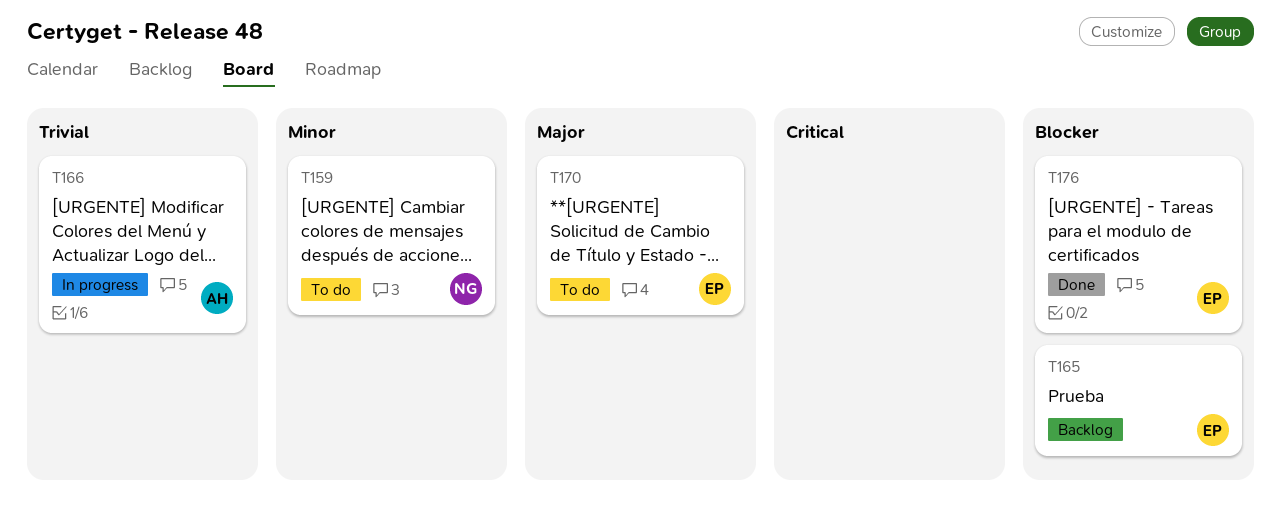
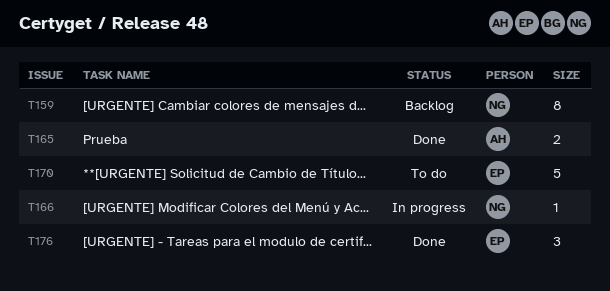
T159, status: To do -> Backlog
T165, status: Backlog -> Done
T165, owner: EP -> AH
T166, owner: AH -> NG

